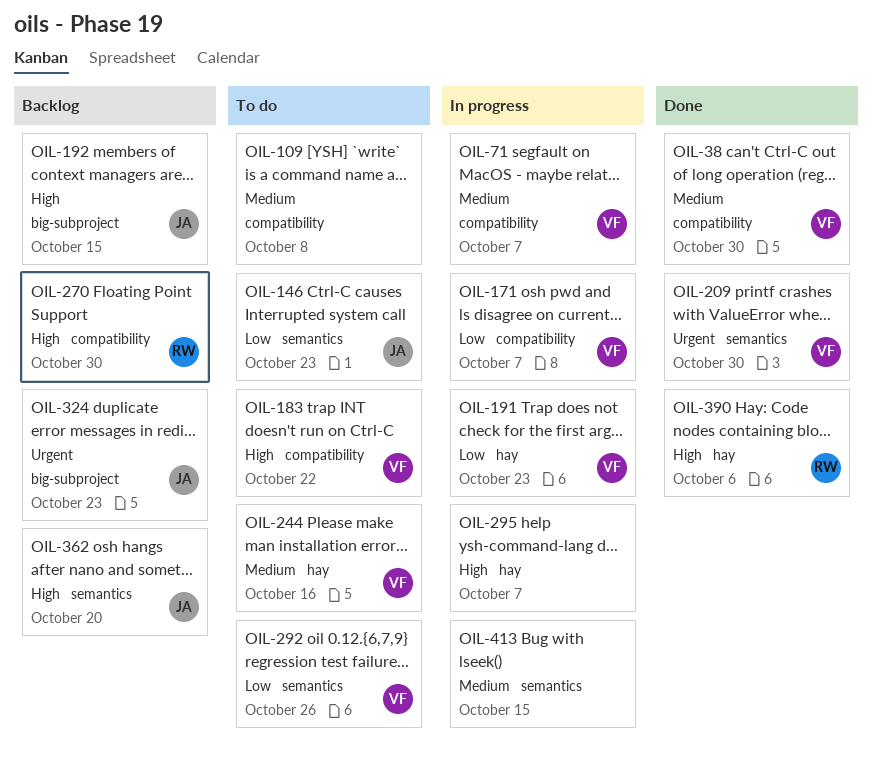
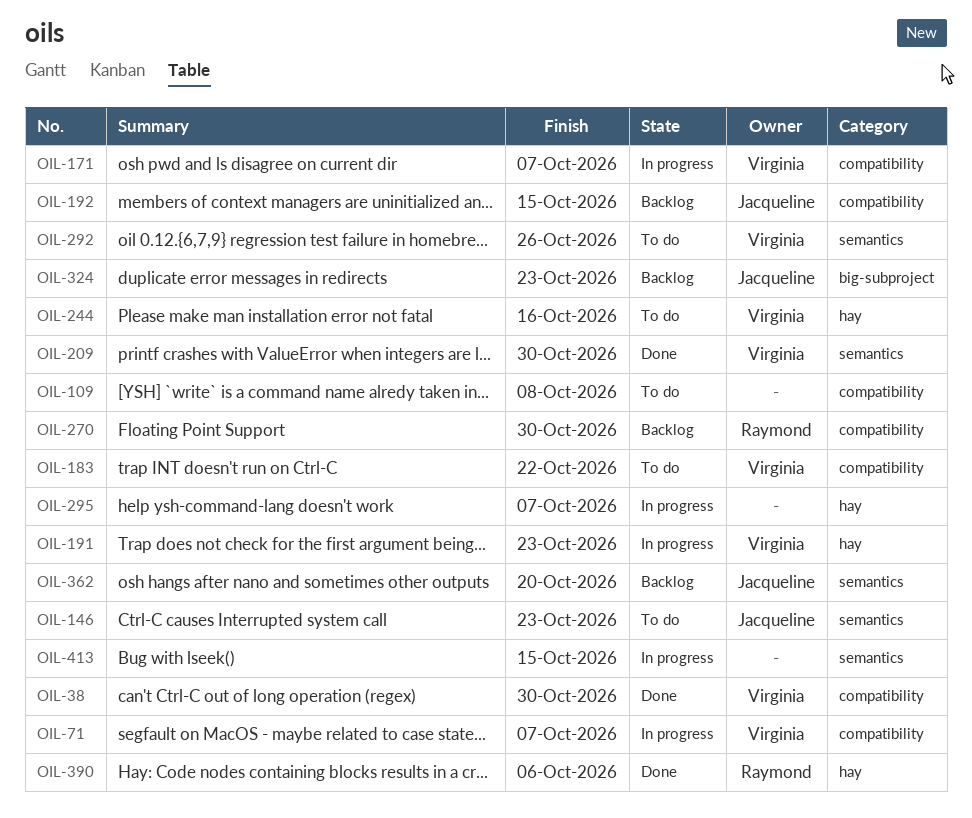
OIL-192, label: big-subproject -> compatibility

